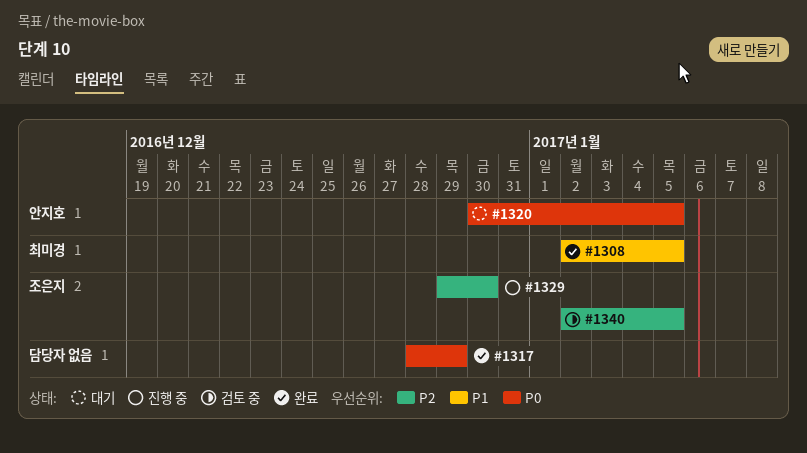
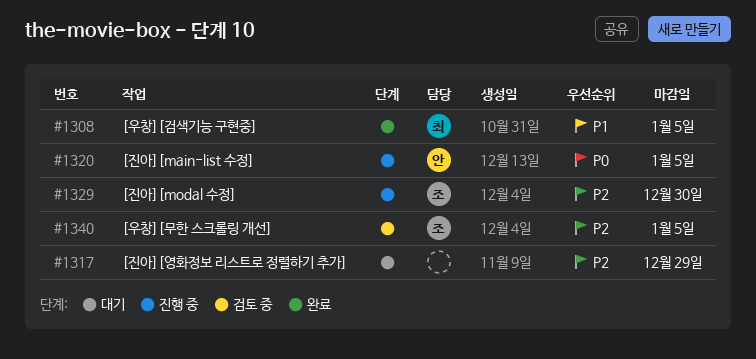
#1317, status: 완료 -> 대기
#1317, priority: P0 -> P2
#1320, status: 대기 -> 진행 중

